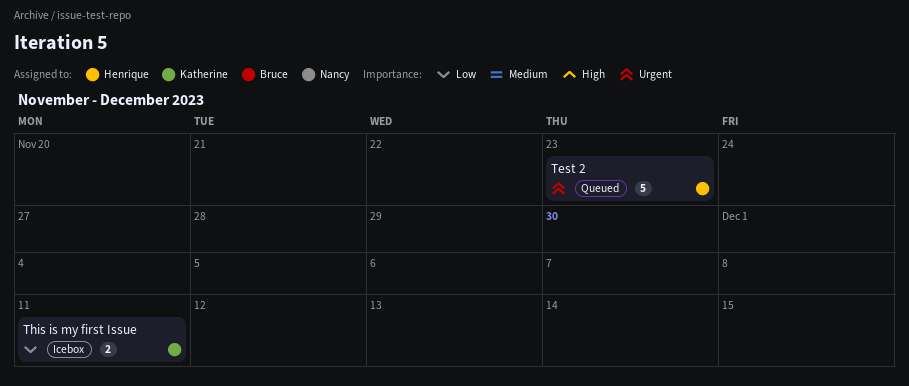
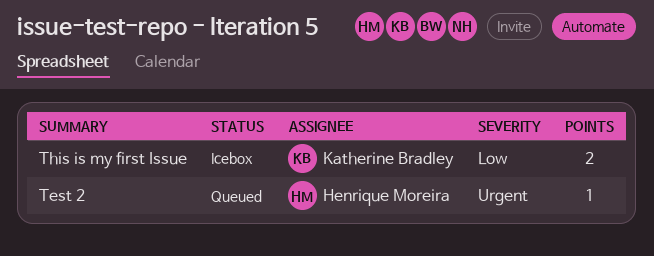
Test 2, estimate: 5 -> 1

